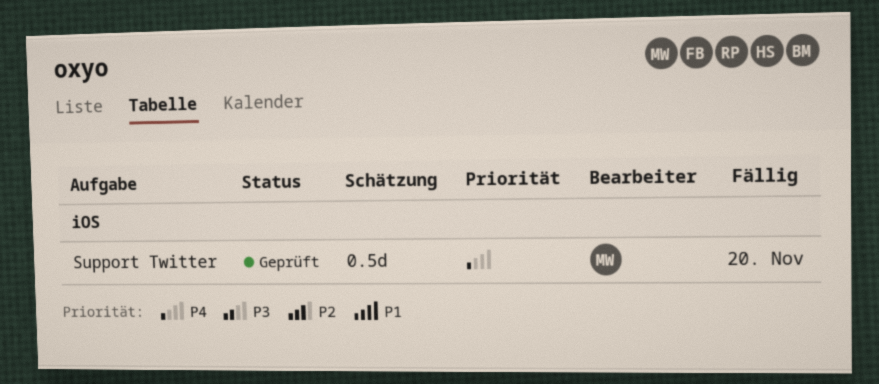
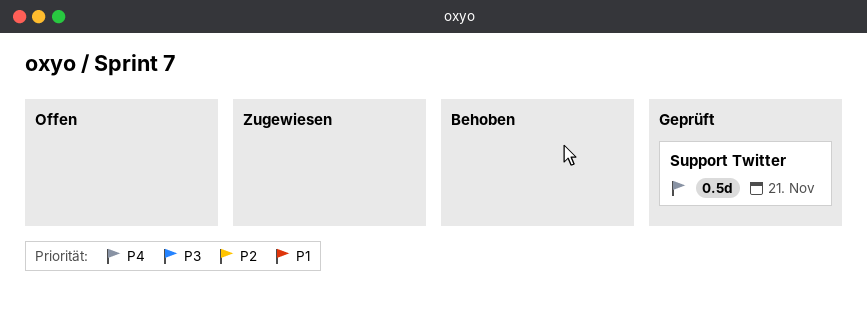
Support Twitter, due: Nov 20 -> Nov 21

